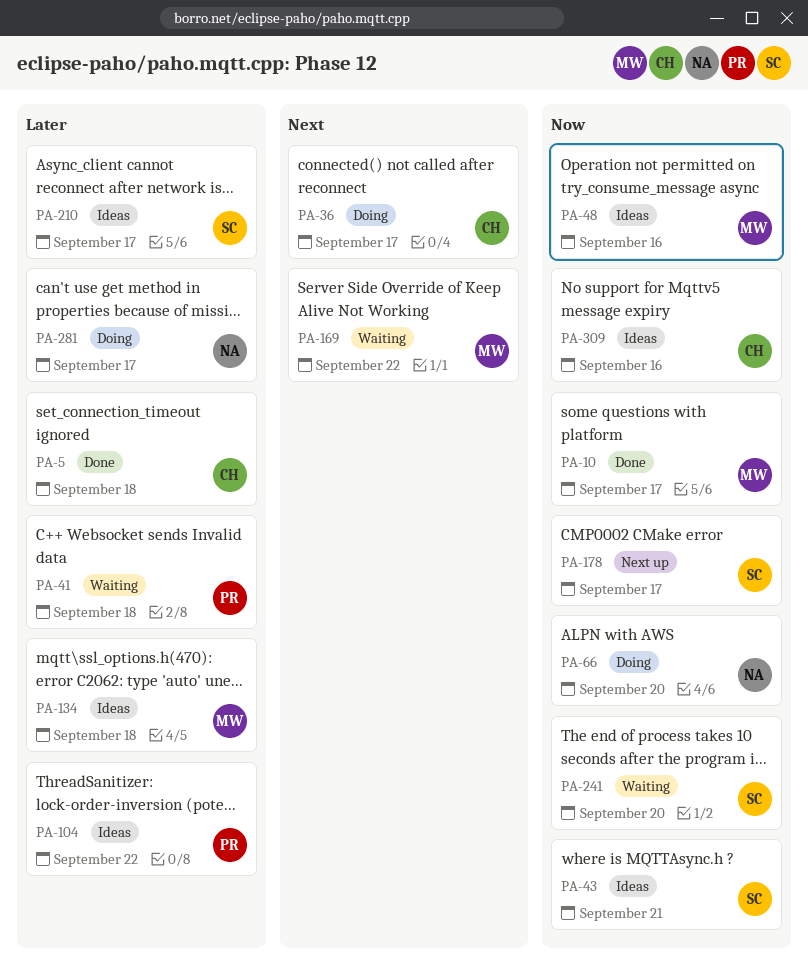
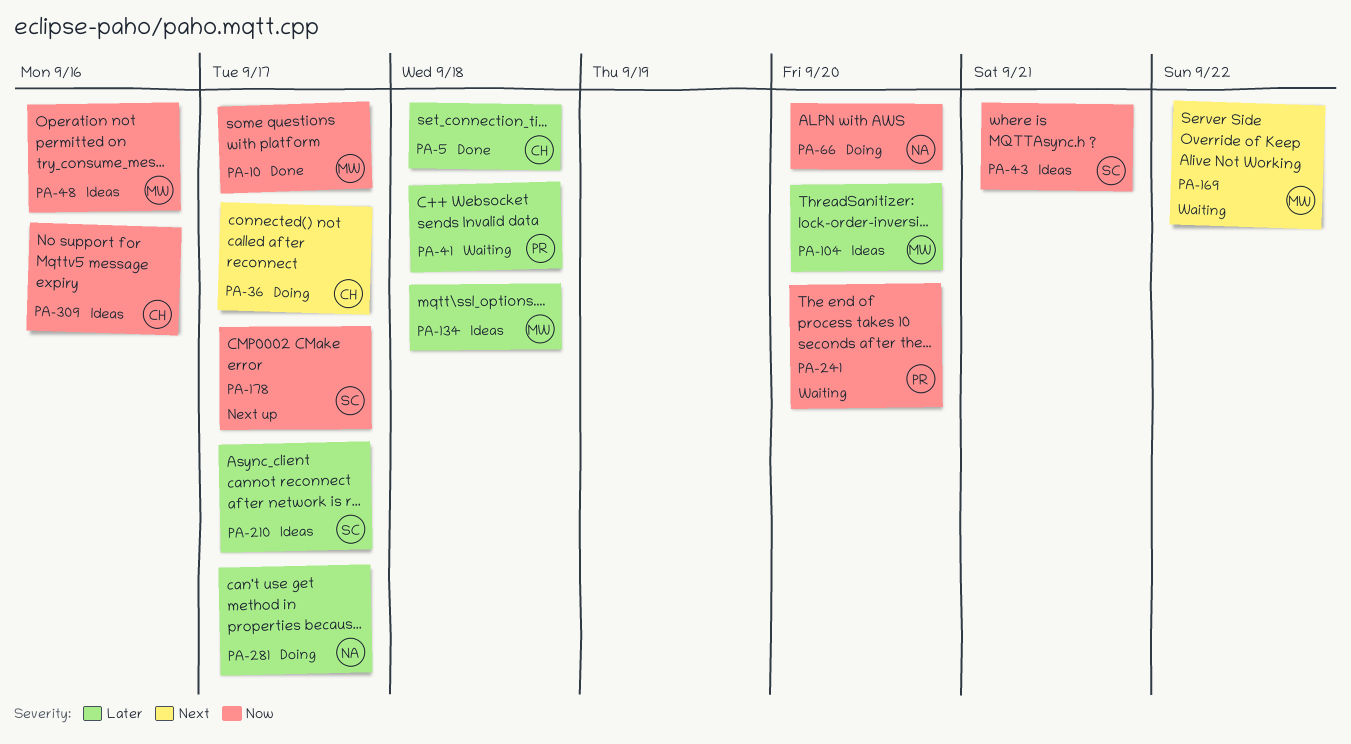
PA-104, owner: PR -> MW
PA-104, due: Sep 22 -> Sep 20
PA-241, owner: SC -> PR

